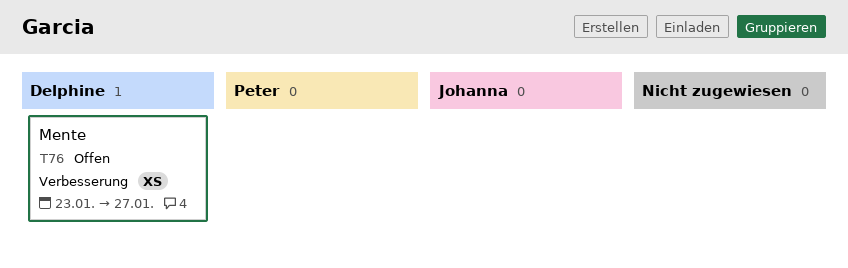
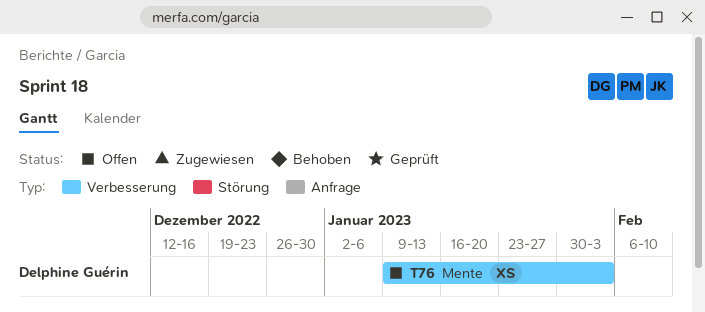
T76, start: Jan 23 -> Jan 9
T76, due: Jan 27 -> Feb 3

